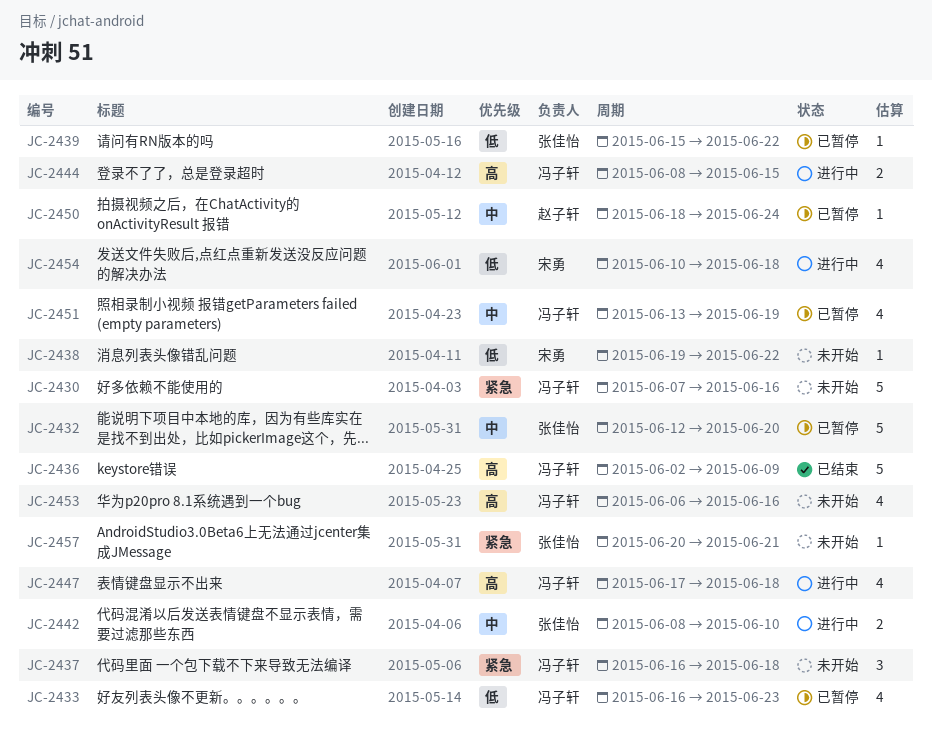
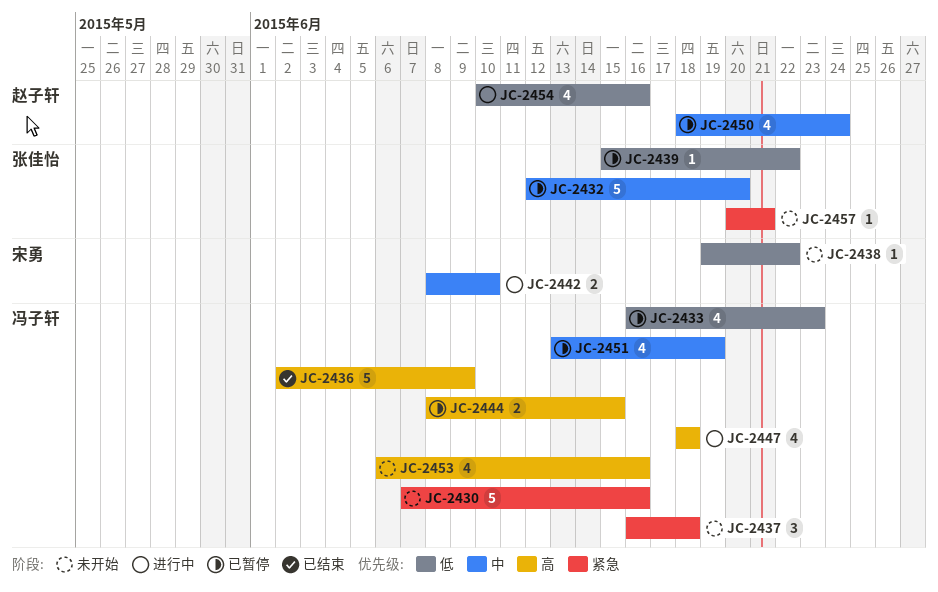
JC-2442, owner: 张佳怡 -> 宋勇
JC-2444, status: 进行中 -> 已暂停
JC-2447, start: Jun 17 -> Jun 18
JC-2450, estimate: 1 -> 4
JC-2454, owner: 宋勇 -> 赵子轩
JC-2454, due: Jun 18 -> Jun 16

